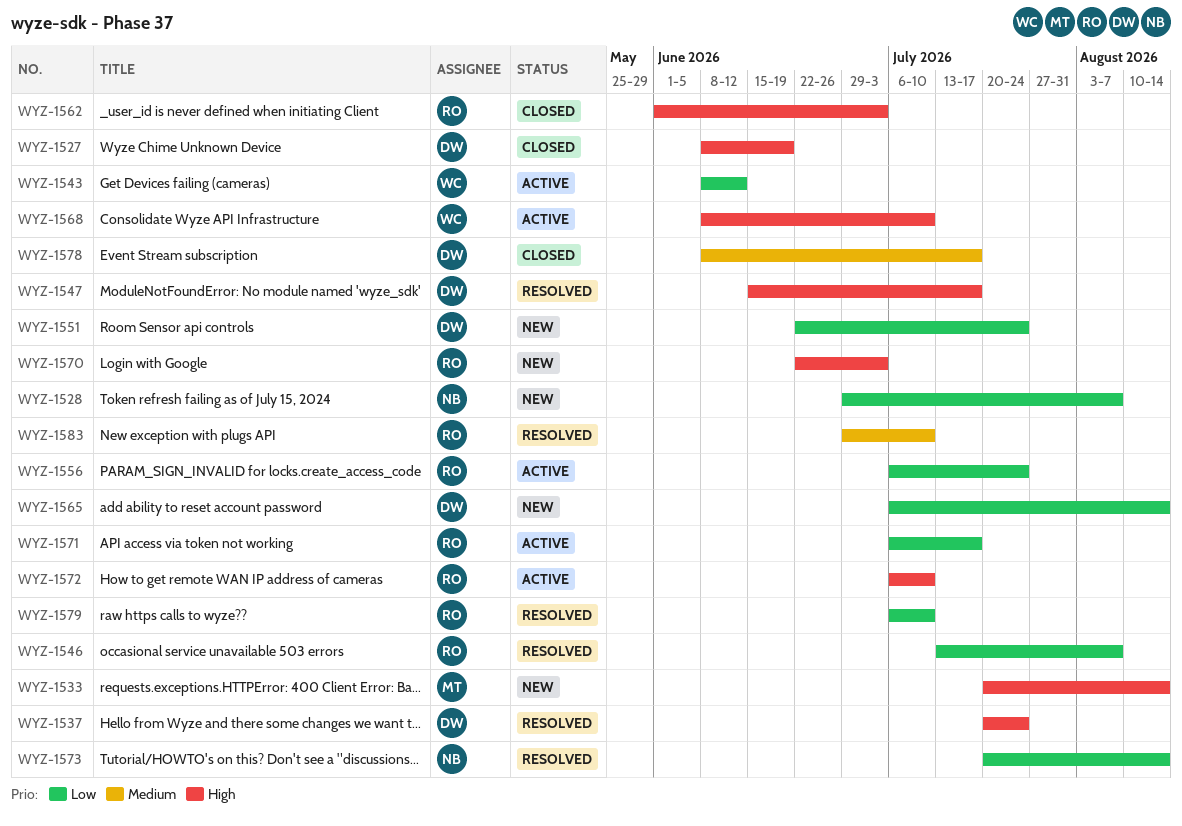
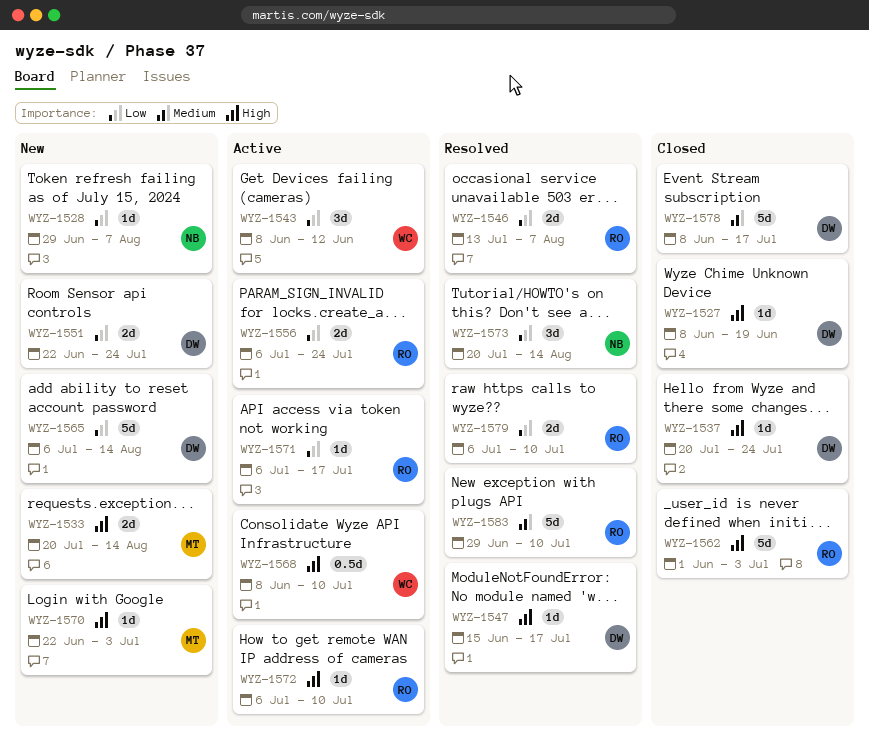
WYZ-1537, status: Resolved -> Closed
WYZ-1570, owner: RO -> MT

